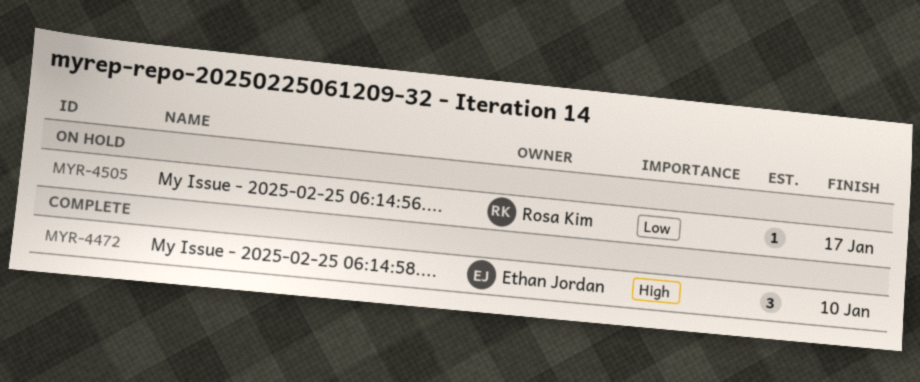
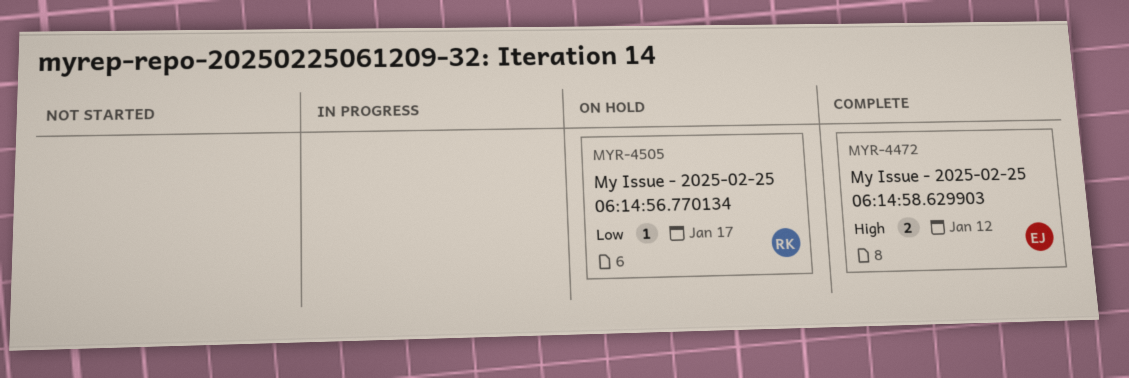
MYR-4472, estimate: 3 -> 2
MYR-4472, due: Jan 10 -> Jan 12

